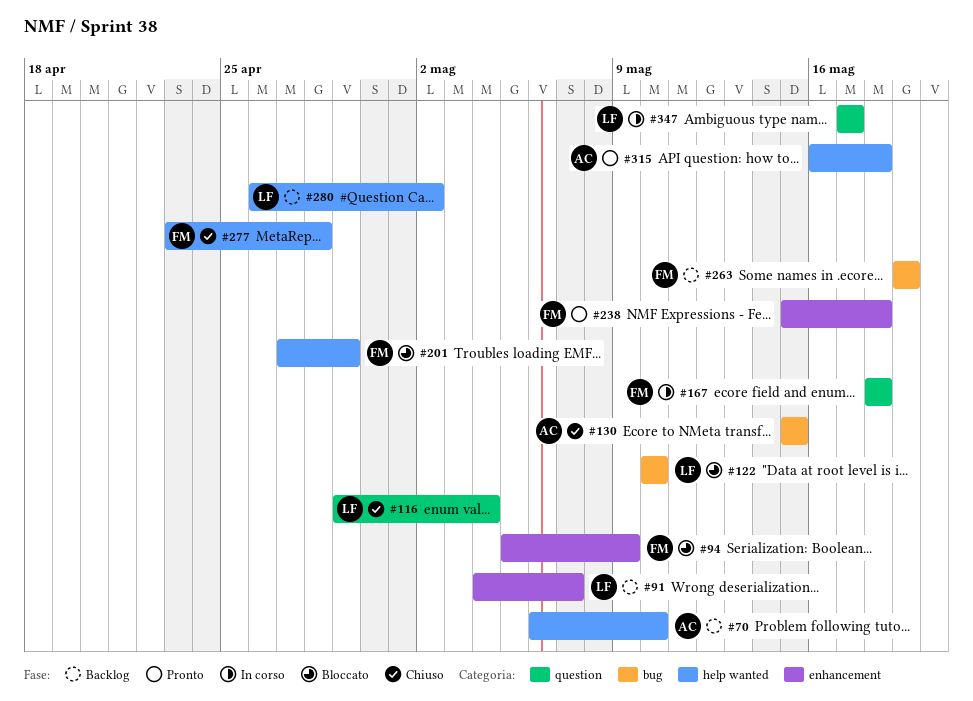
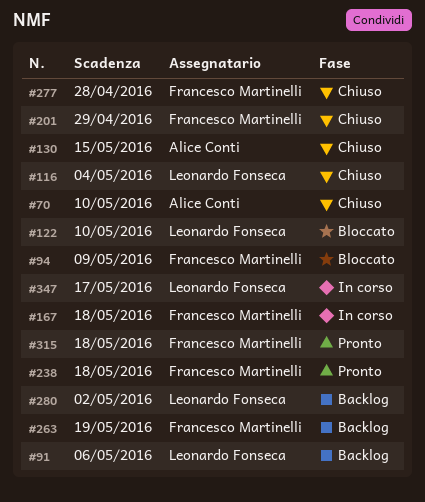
#70, status: Backlog -> Chiuso
#91, due: May 7 -> May 6
#201, status: Bloccato -> Chiuso
#315, owner: Alice Conti -> Francesco Martinelli

